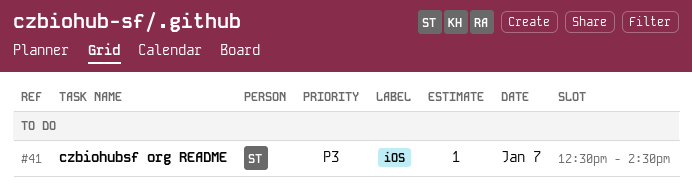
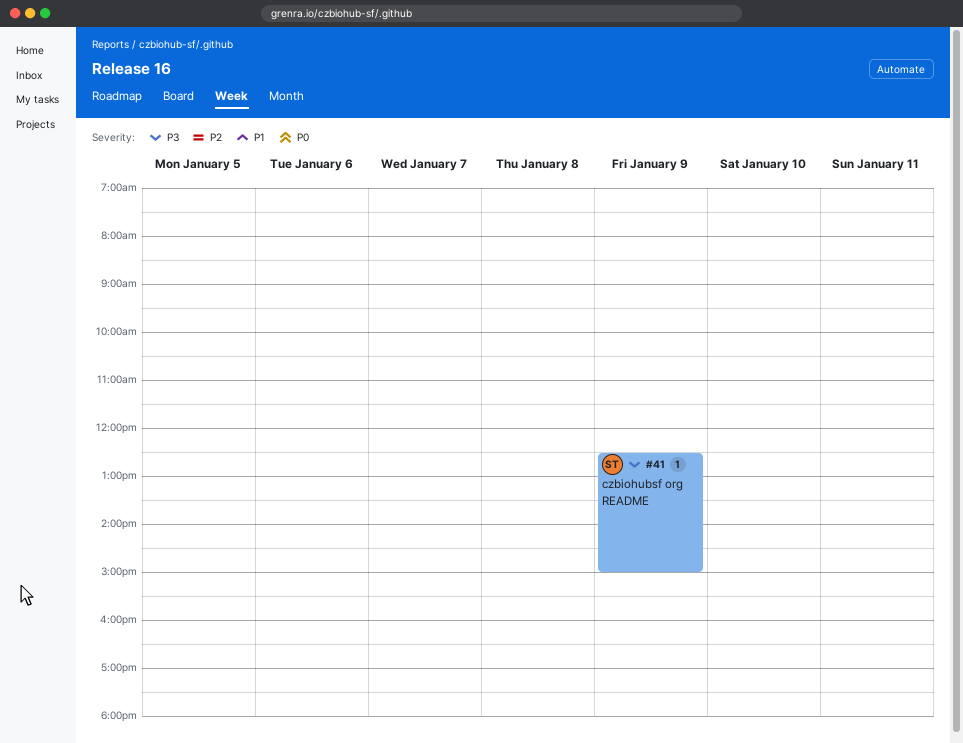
#41, day: Jan 7 -> Jan 9
#41, ends: 14:30 -> 15:00

